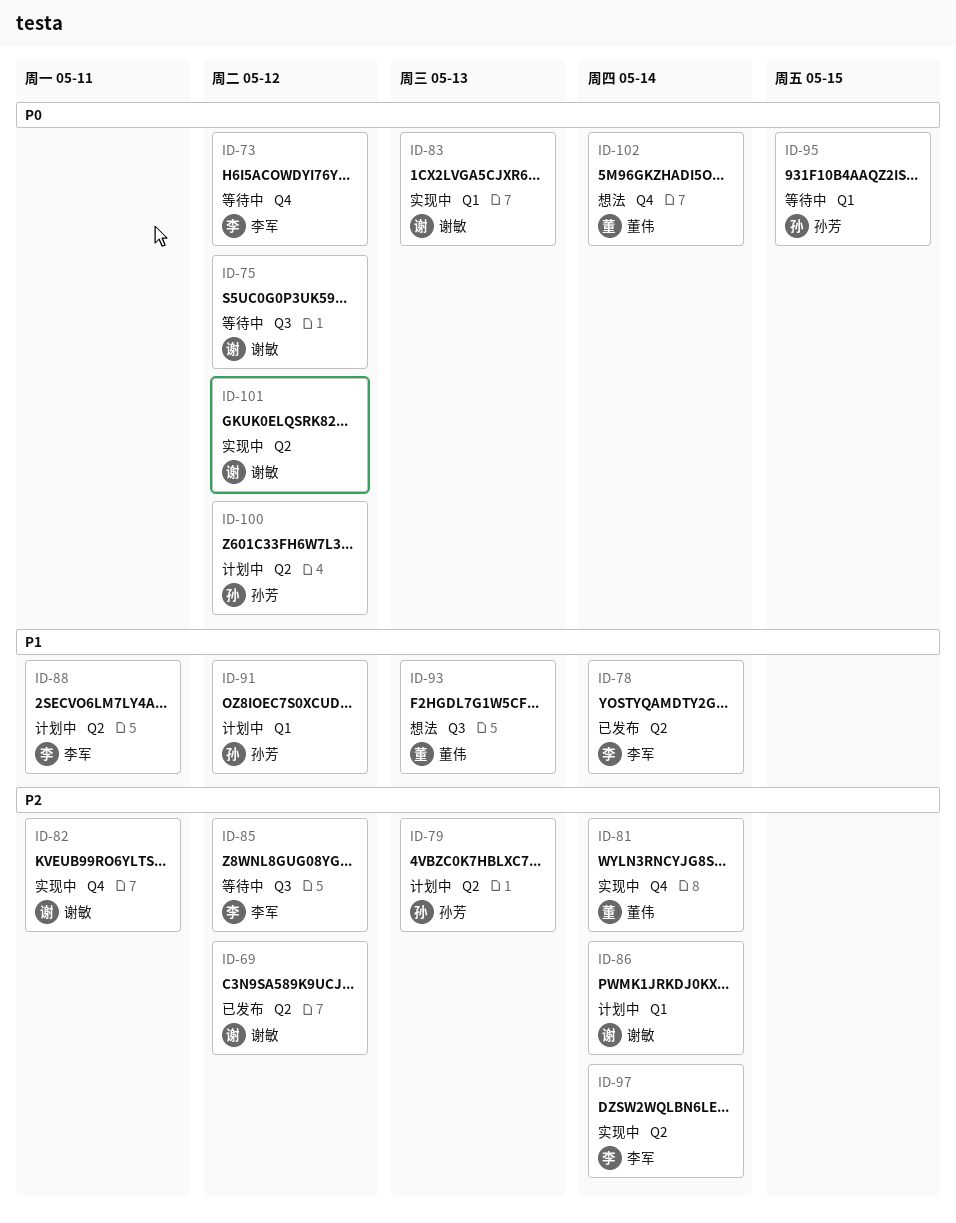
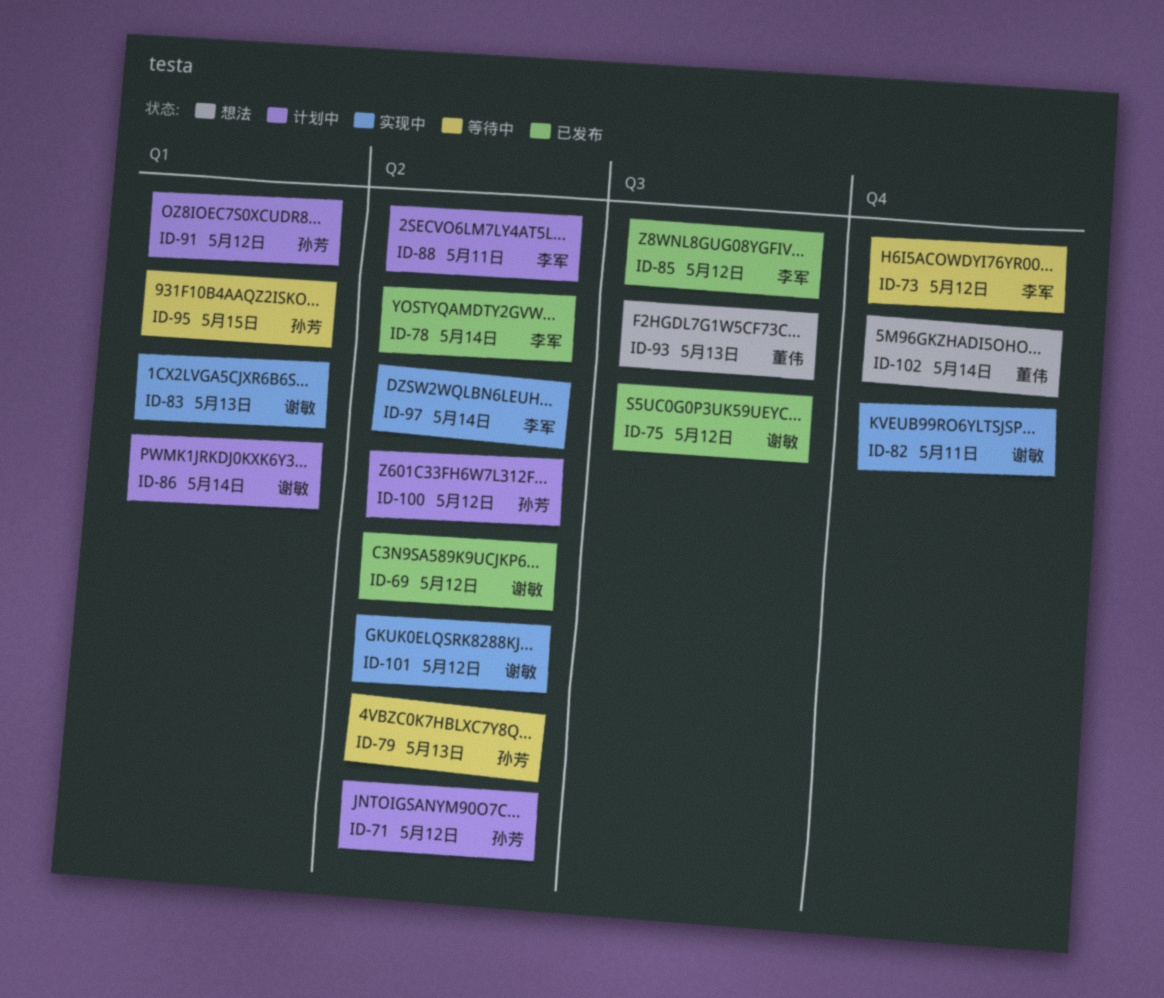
ID-71: none -> present
ID-75, status: 等待中 -> 已发布
ID-79, status: 计划中 -> 等待中
ID-81: present -> none
ID-85, status: 等待中 -> 已发布

